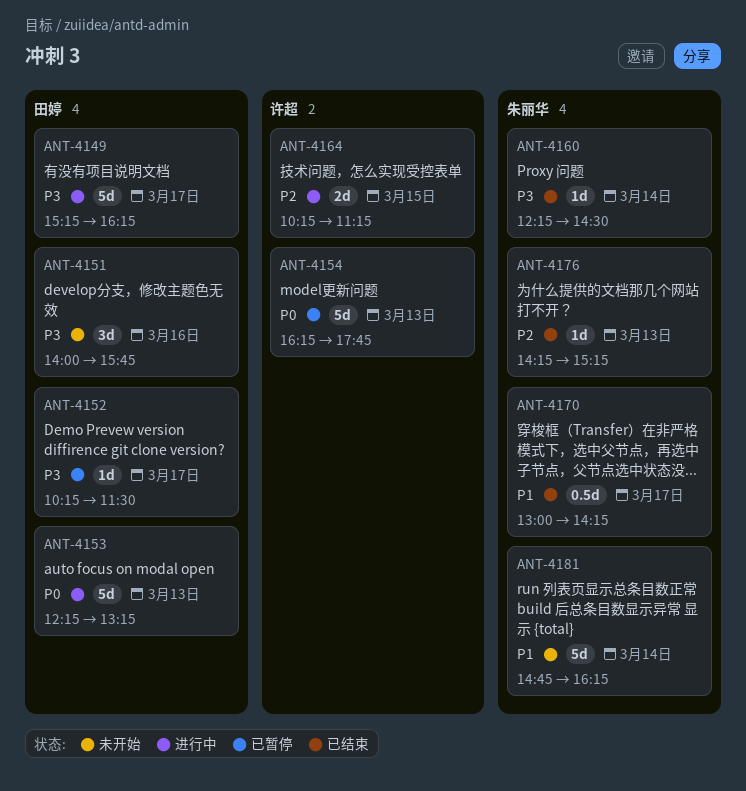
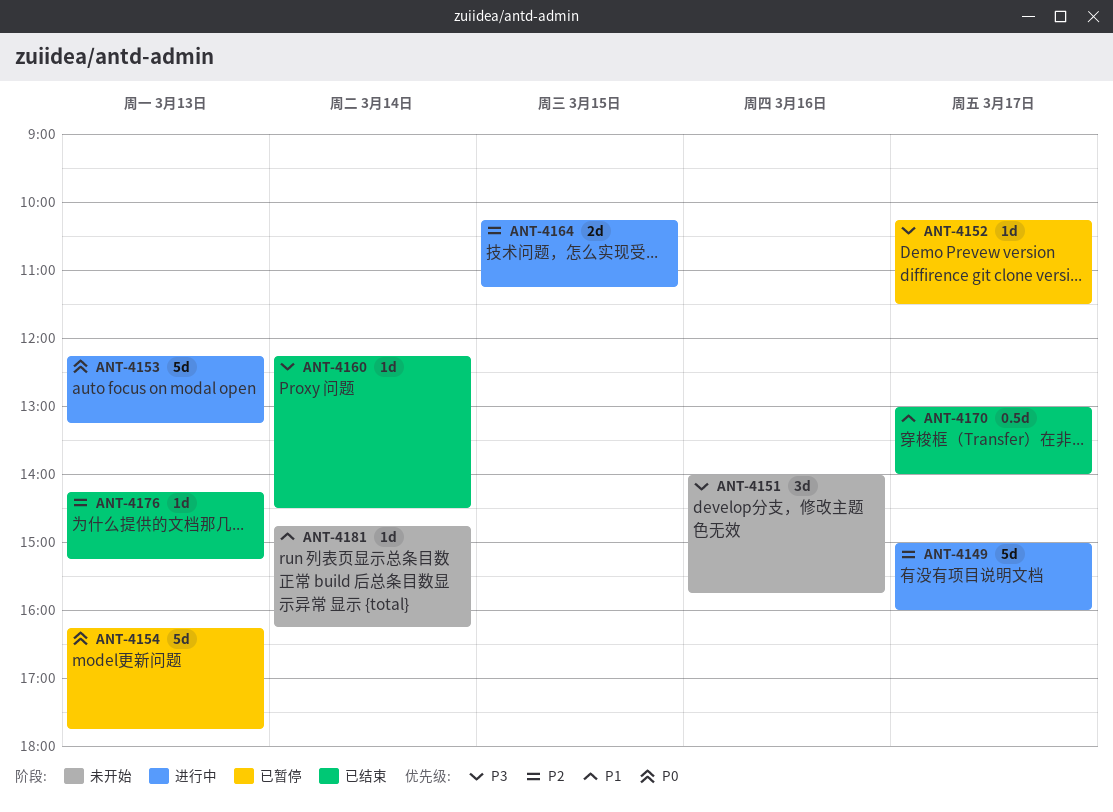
ANT-4149, priority: P3 -> P2
ANT-4149, begins: 15:15 -> 15:00
ANT-4149, ends: 16:15 -> 16:00
ANT-4170, ends: 14:15 -> 14:00
ANT-4181, estimate: 5d -> 1d

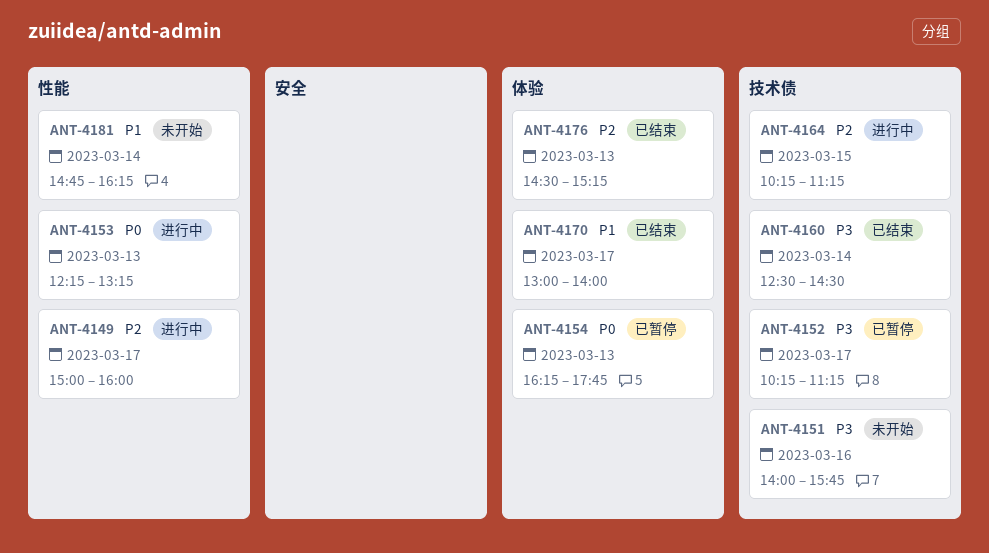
ANT-4152, ends: 11:30 -> 11:15
ANT-4160, begins: 12:15 -> 12:30
ANT-4176, begins: 14:15 -> 14:30

